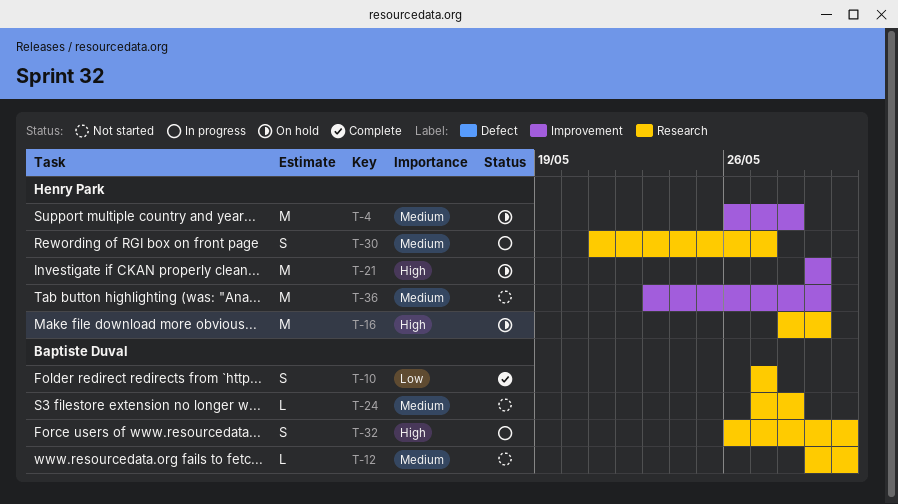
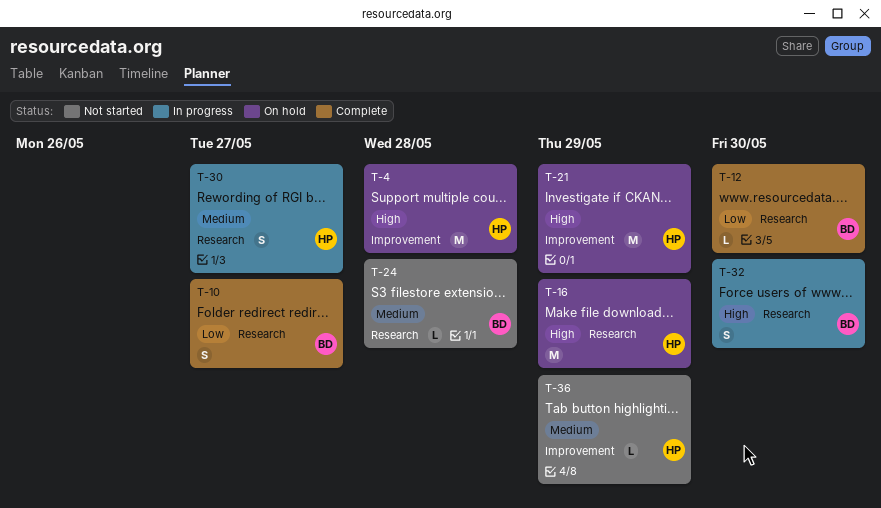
T-4, priority: Medium -> High
T-12, status: Not started -> Complete
T-12, priority: Medium -> Low
T-36, estimate: M -> L

